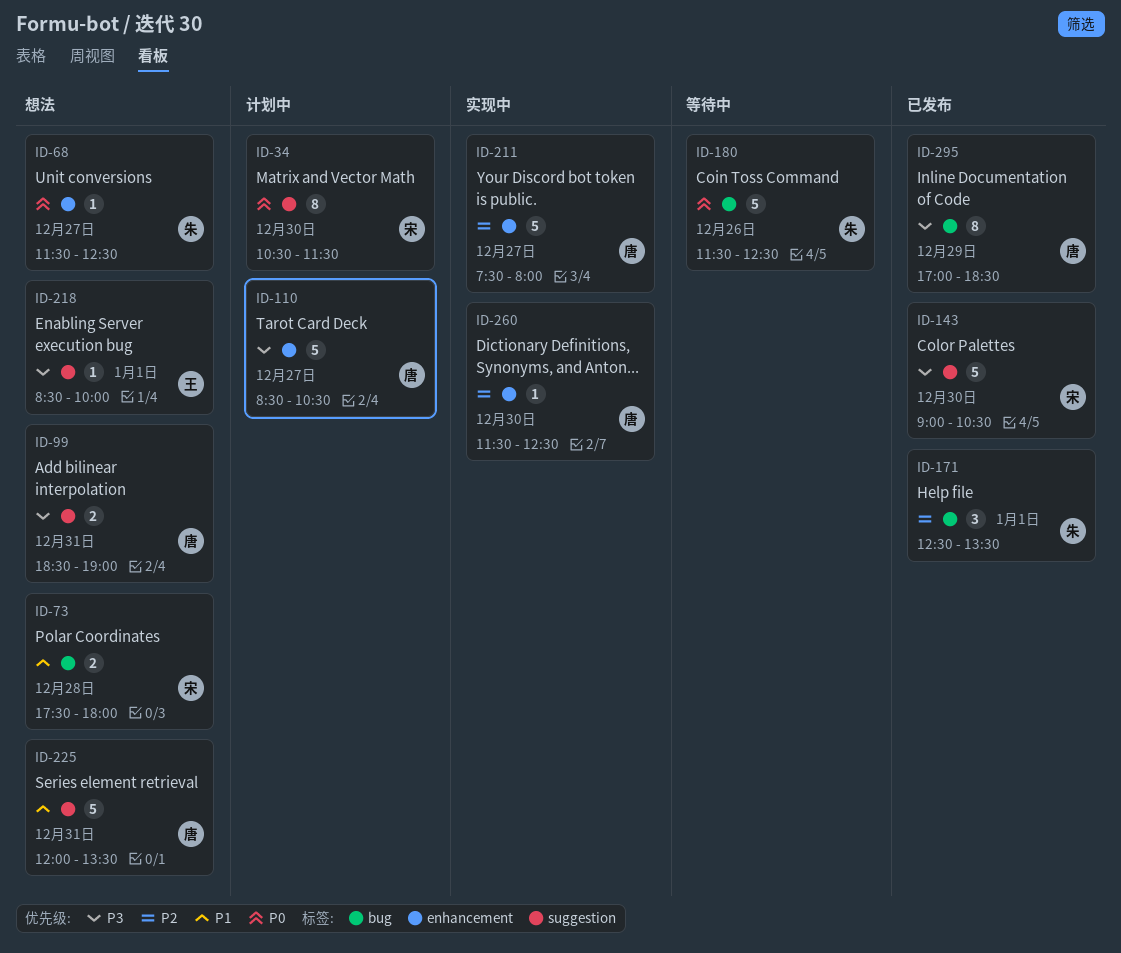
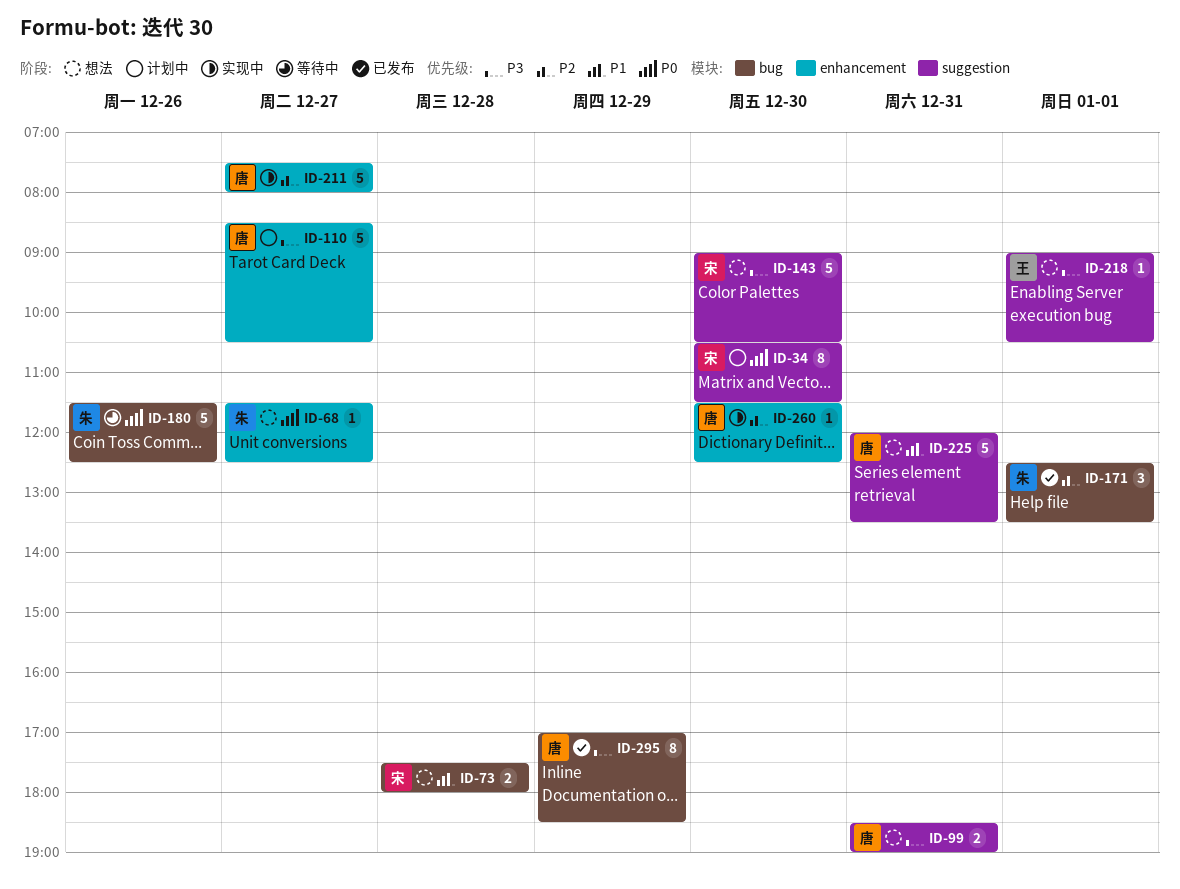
ID-143, status: 已发布 -> 想法
ID-218, begins: 08:30 -> 09:00
ID-218, ends: 10:00 -> 10:30

